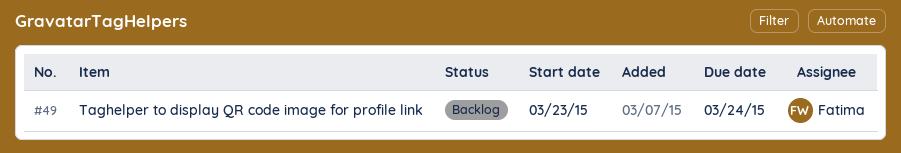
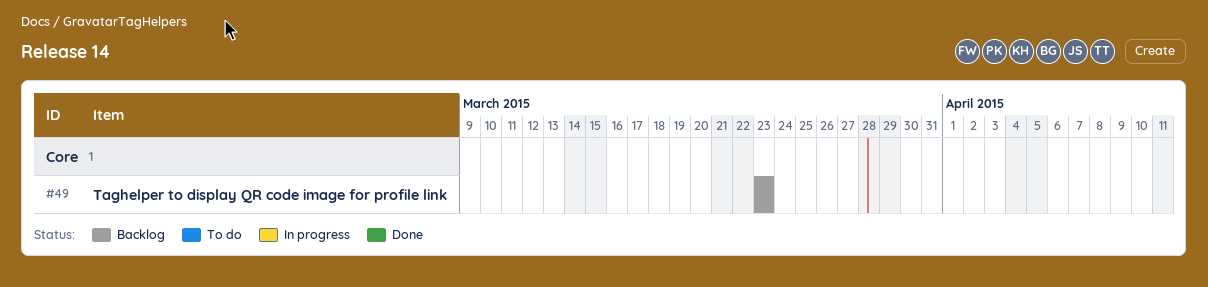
#49, due: Mar 24 -> Mar 23

